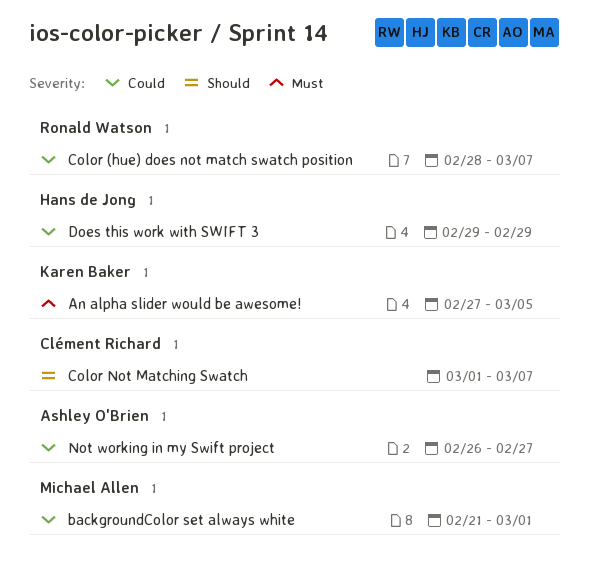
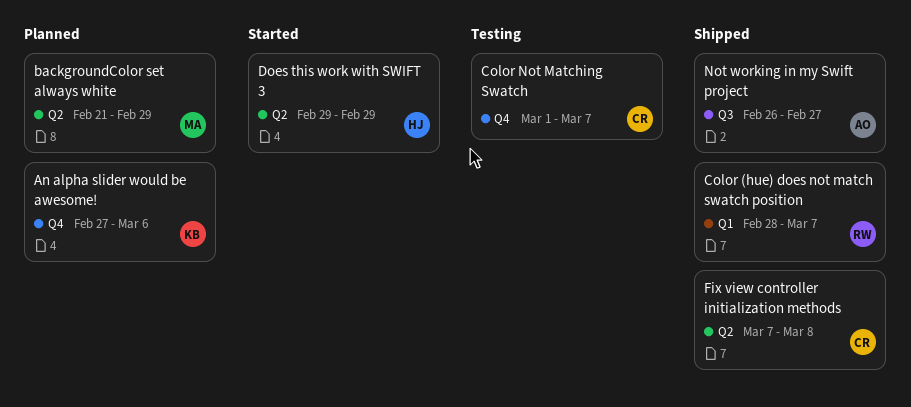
An alpha slider would be awesome!, due: Mar 5 -> Mar 6
backgroundColor set always white, due: Mar 1 -> Feb 29
Fix view controller initialization methods: none -> present

